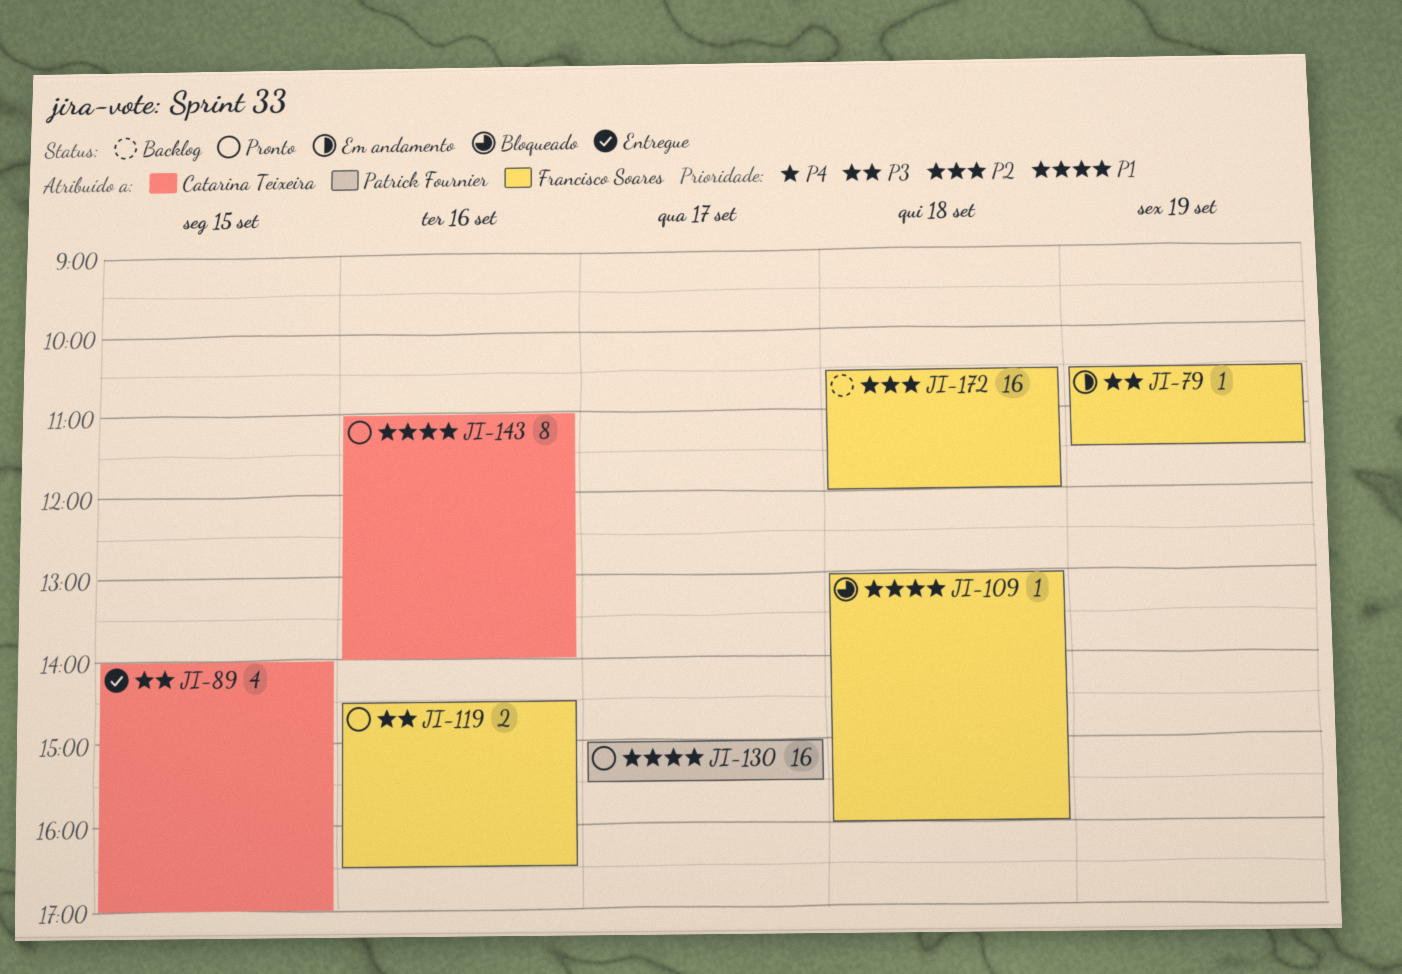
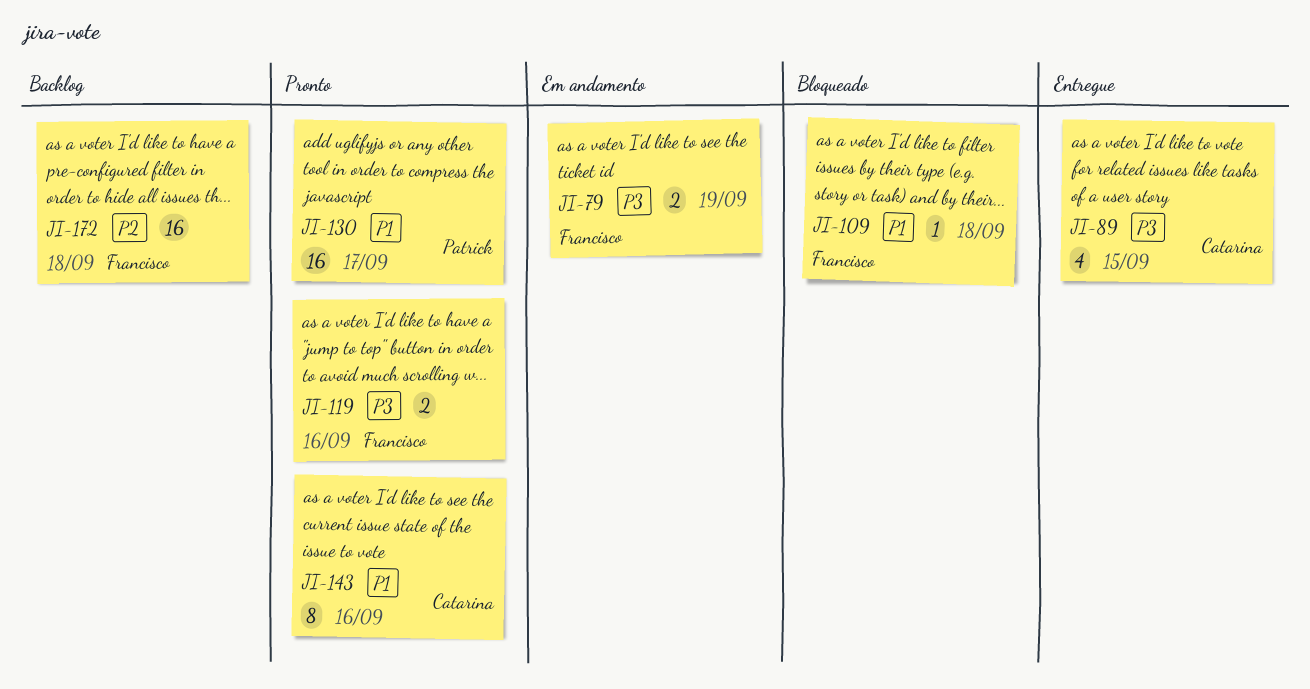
JI-79, estimate: 1 -> 2

